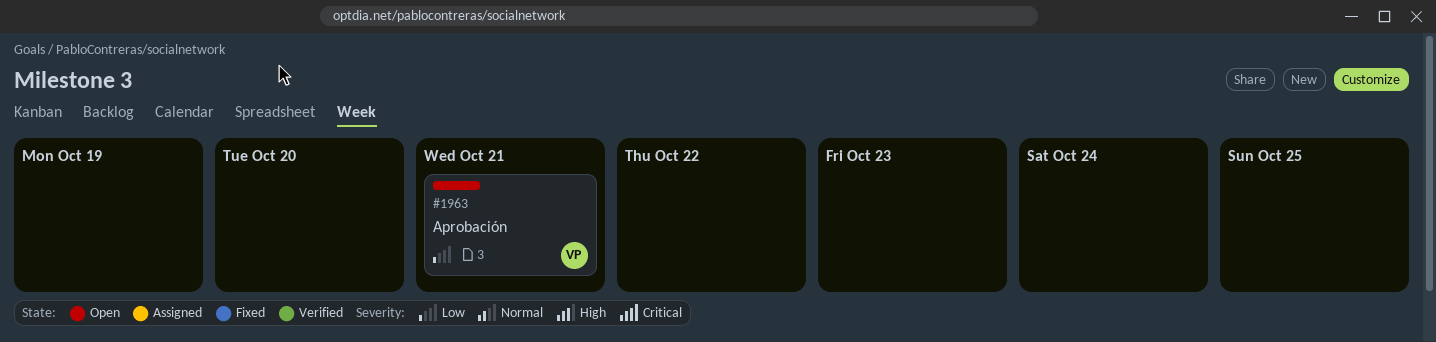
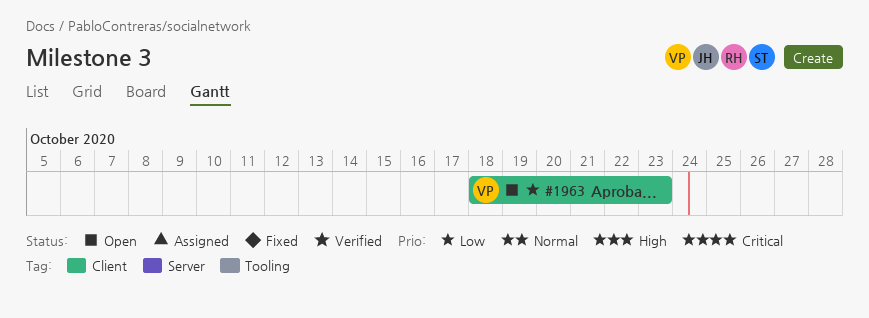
#1963, due: Oct 21 -> Oct 23

